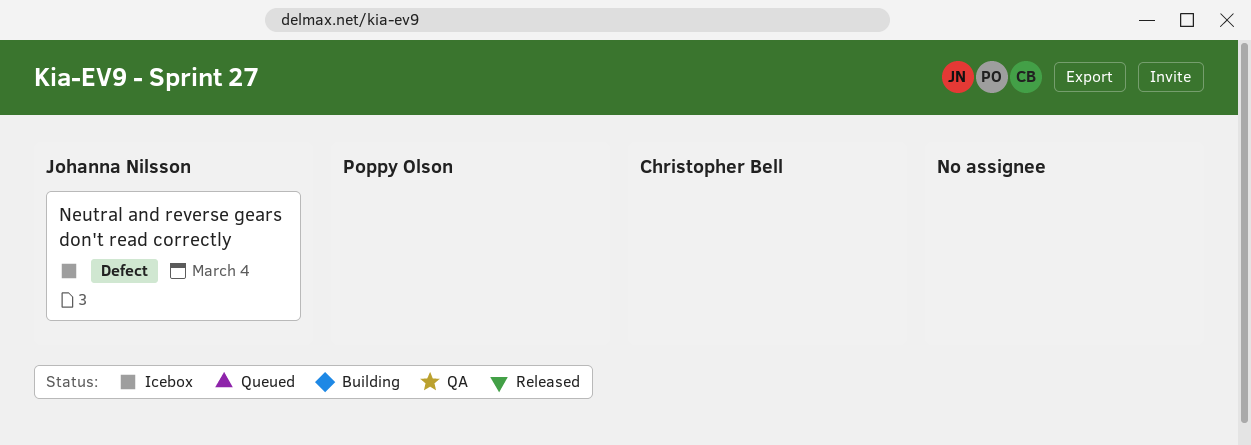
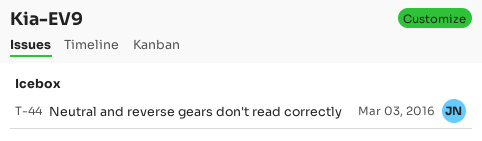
Neutral and reverse gears don't read correctly, due: Mar 4 -> Mar 3

